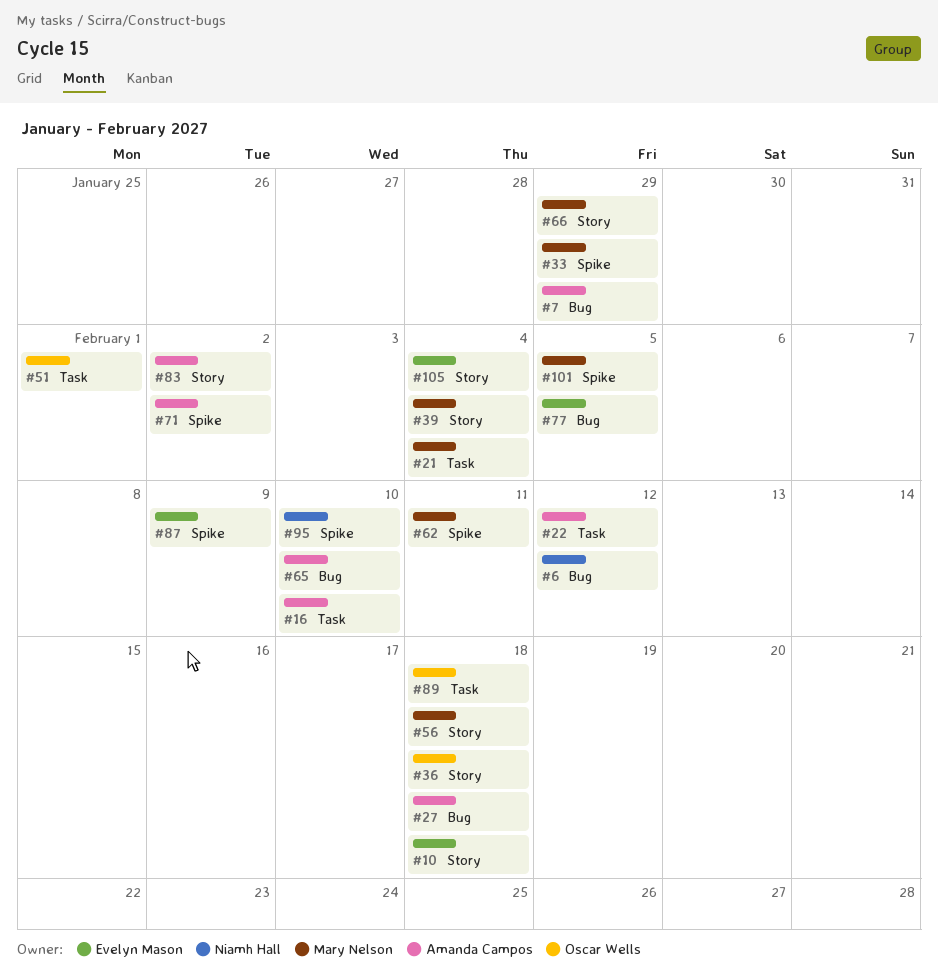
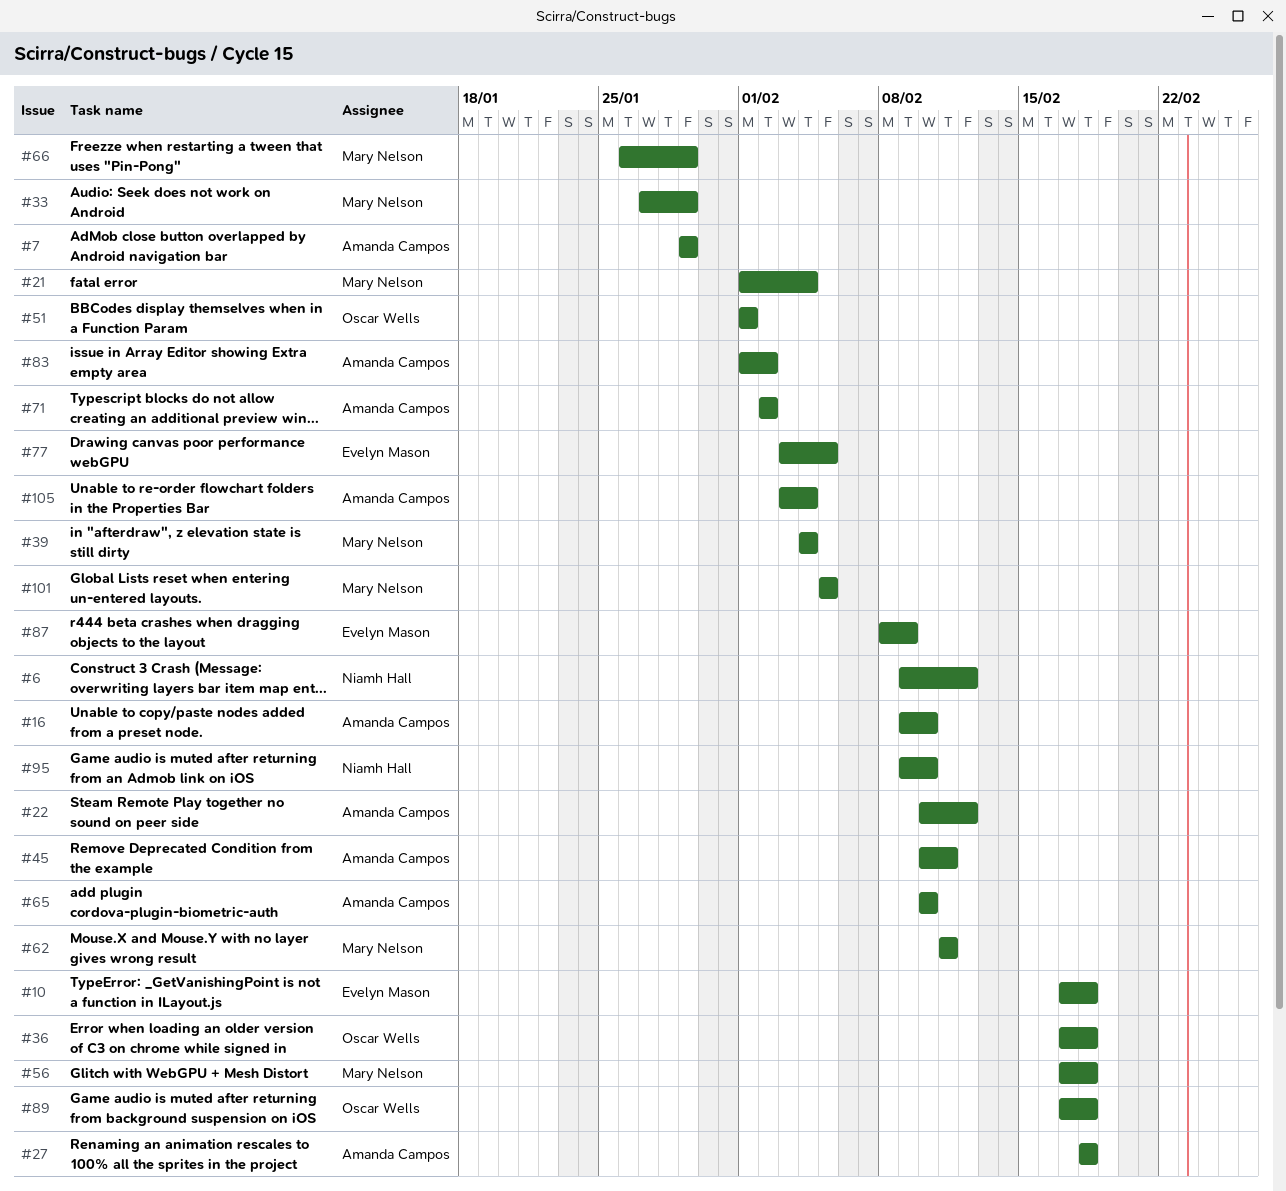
#45: none -> present
#105, owner: Evelyn Mason -> Amanda Campos

